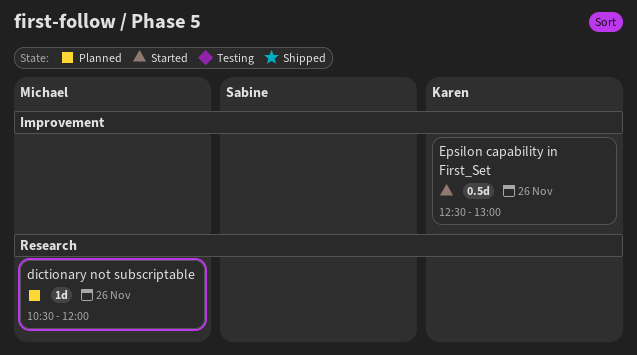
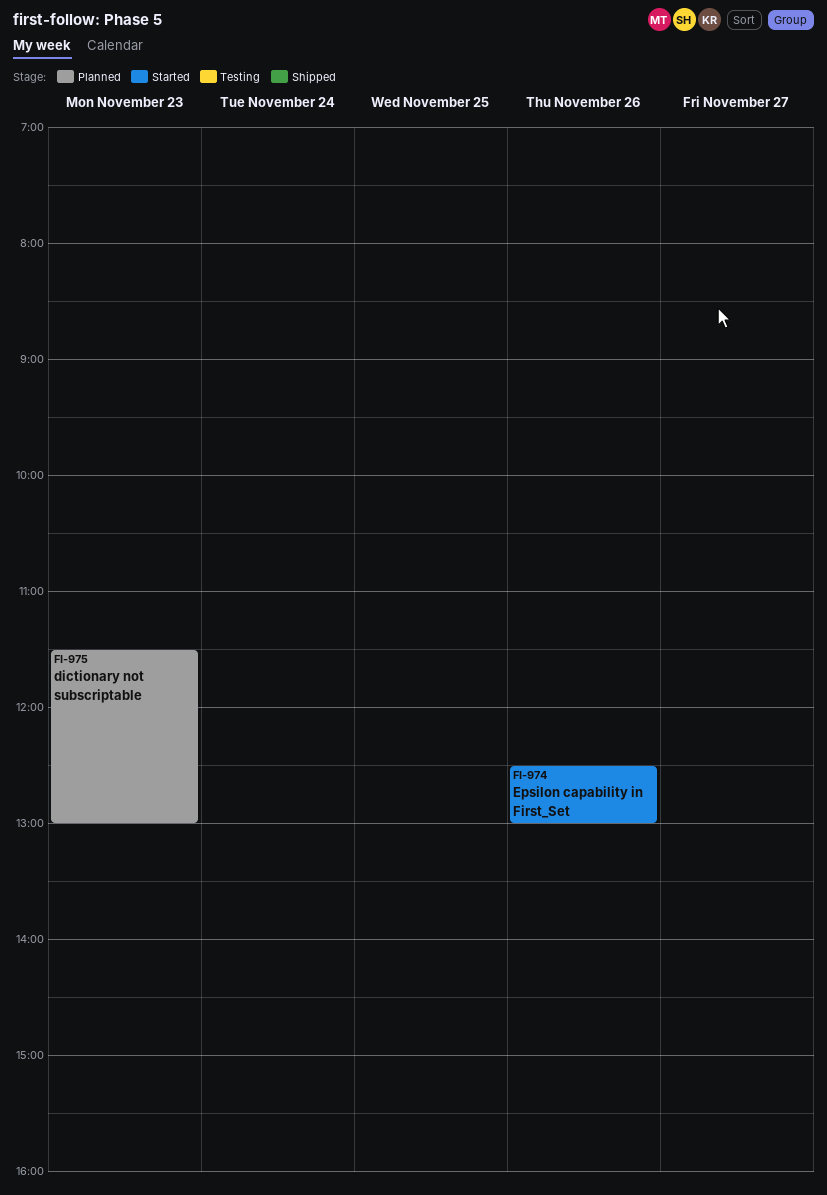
dictionary not subscriptable, day: Nov 26 -> Nov 23
dictionary not subscriptable, begins: 10:30 -> 11:30
dictionary not subscriptable, ends: 12:00 -> 13:00

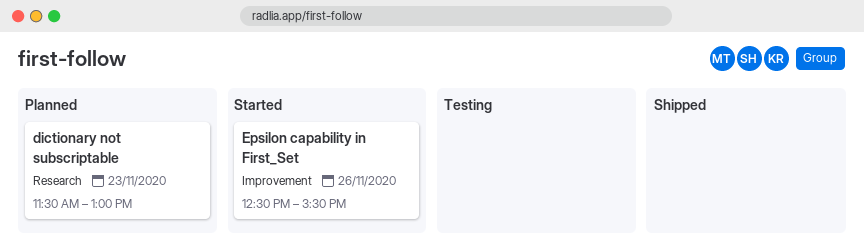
Epsilon capability in First_Set, ends: 13:00 -> 15:30

